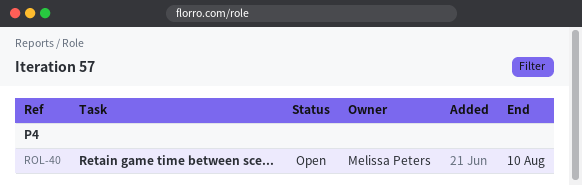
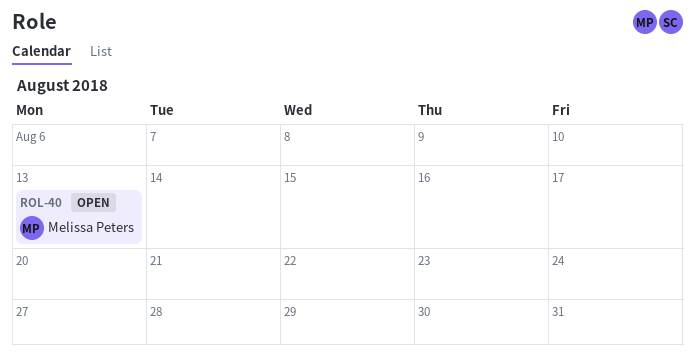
ROL-40, due: Aug 10 -> Aug 13

